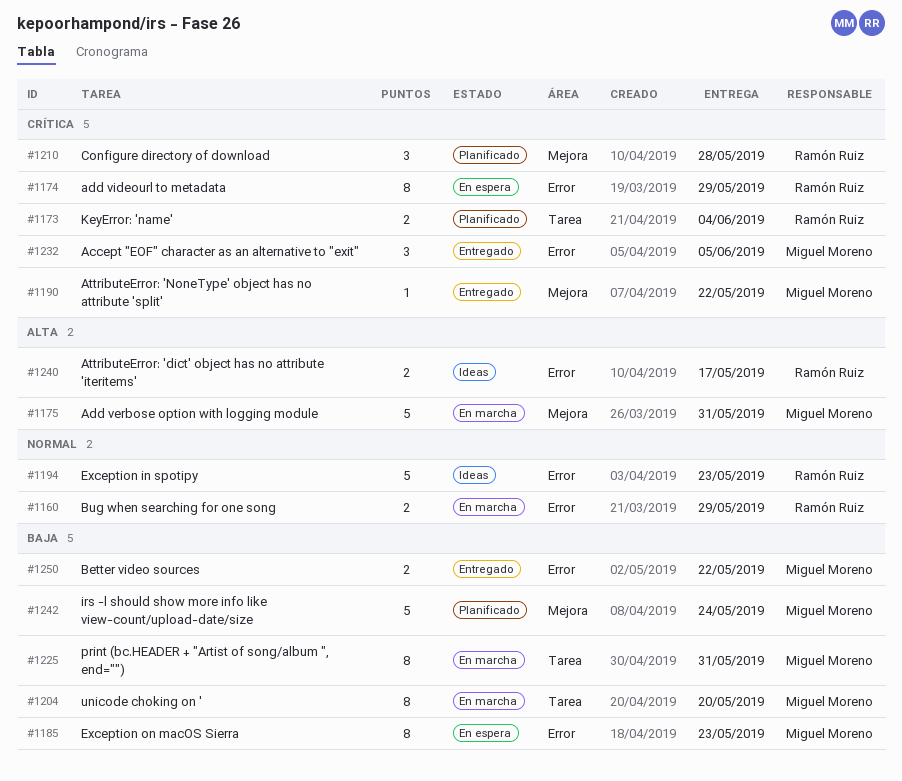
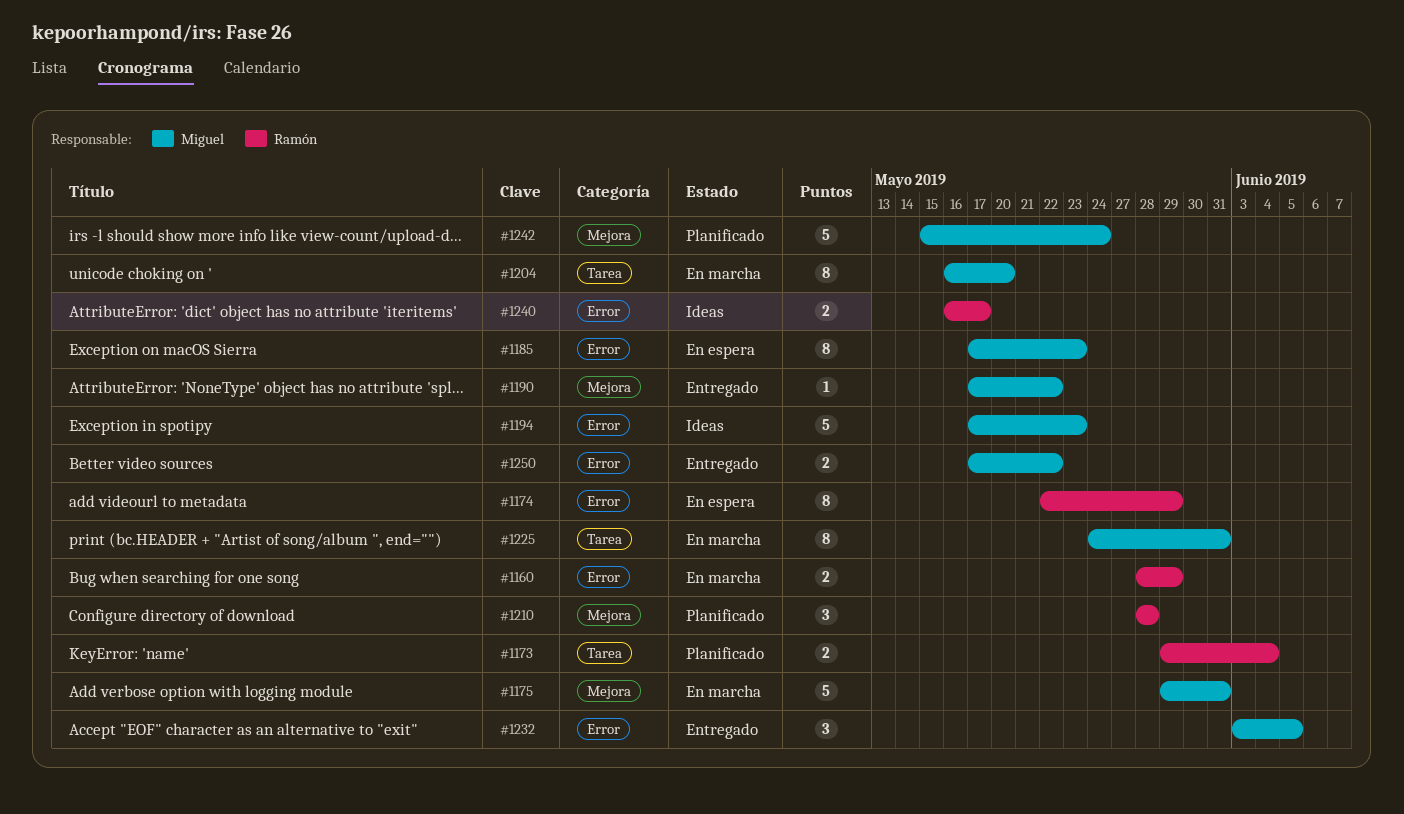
#1194, owner: Ramón Ruiz -> Miguel Moreno

